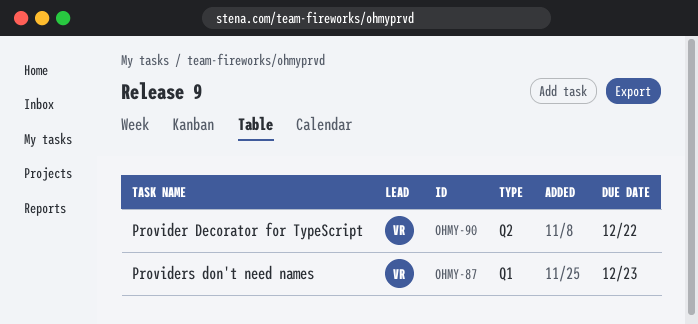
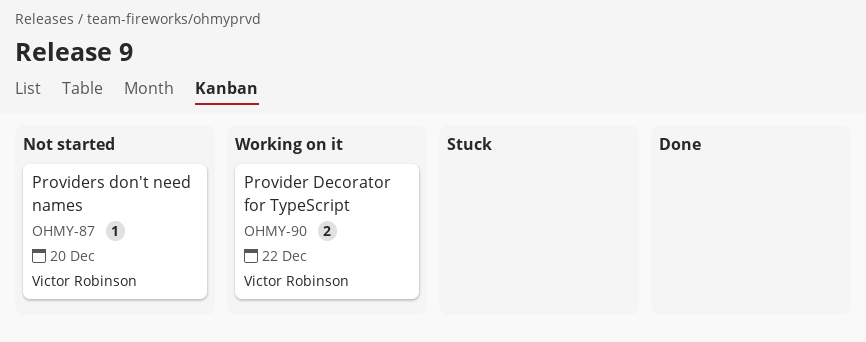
OHMY-87, due: Dec 23 -> Dec 20

